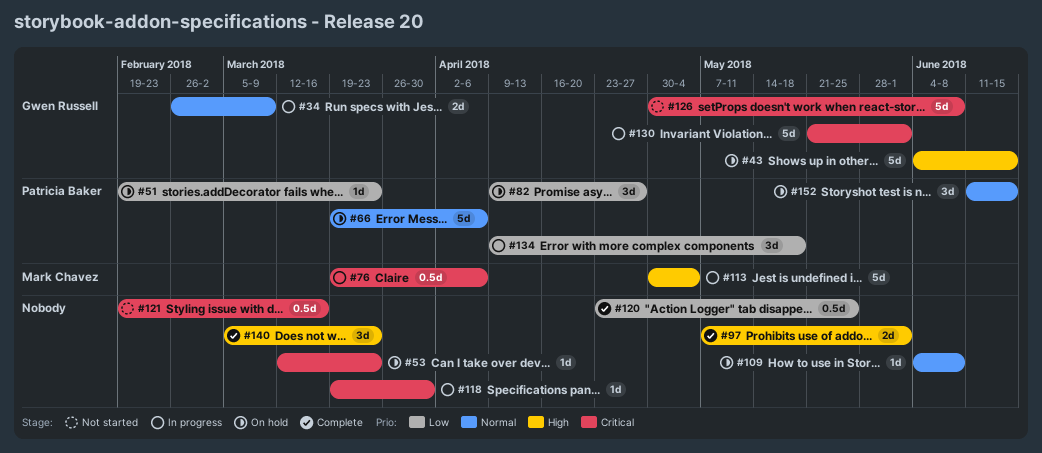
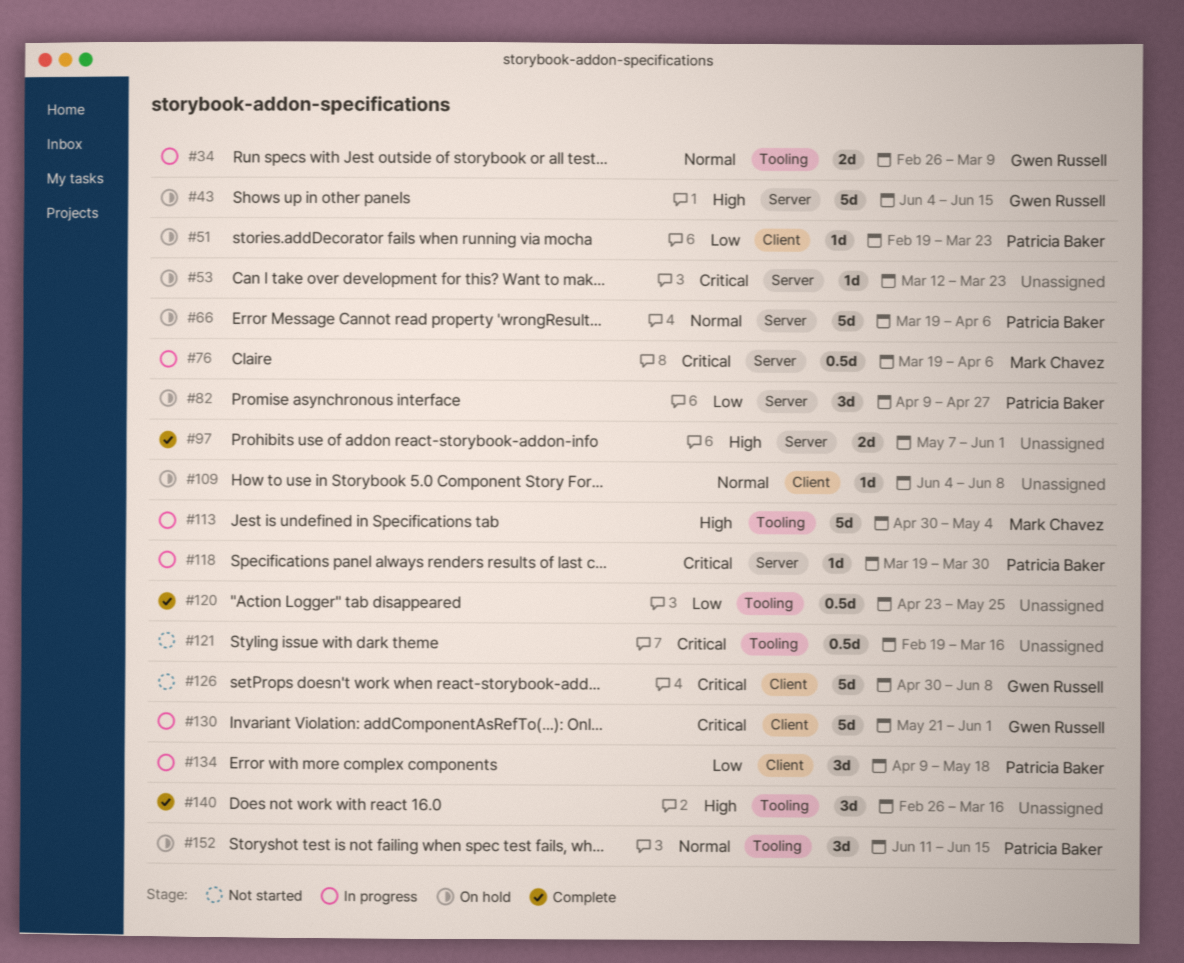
#118, owner: none -> Patricia Baker
#140, start: Mar 5 -> Feb 26
#140, due: Mar 23 -> Mar 16

